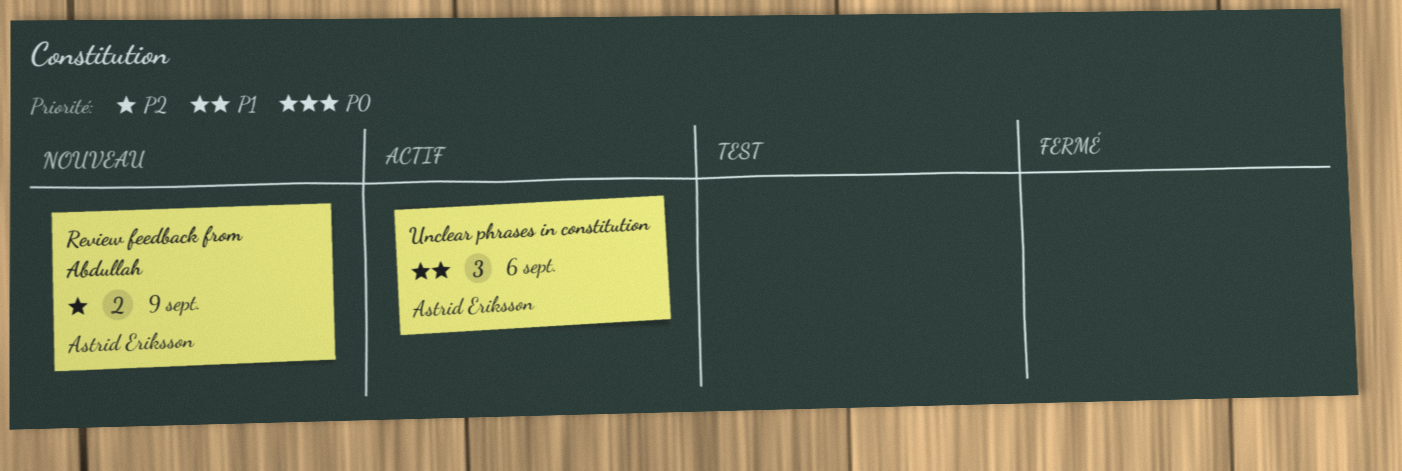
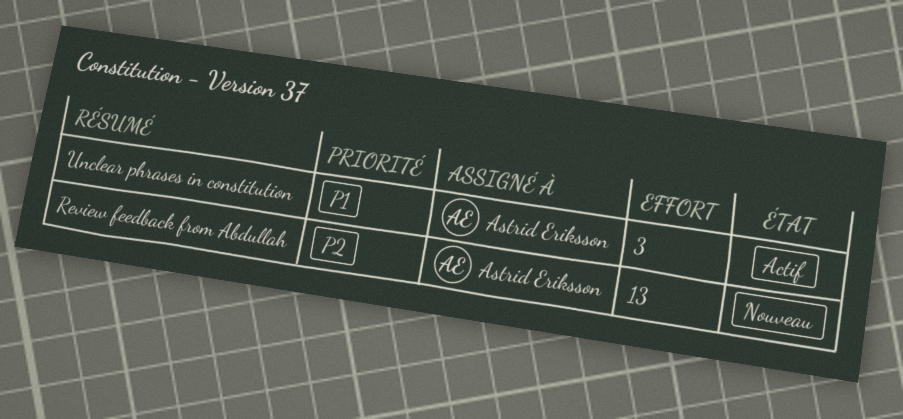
Review feedback from Abdullah, estimate: 2 -> 13

